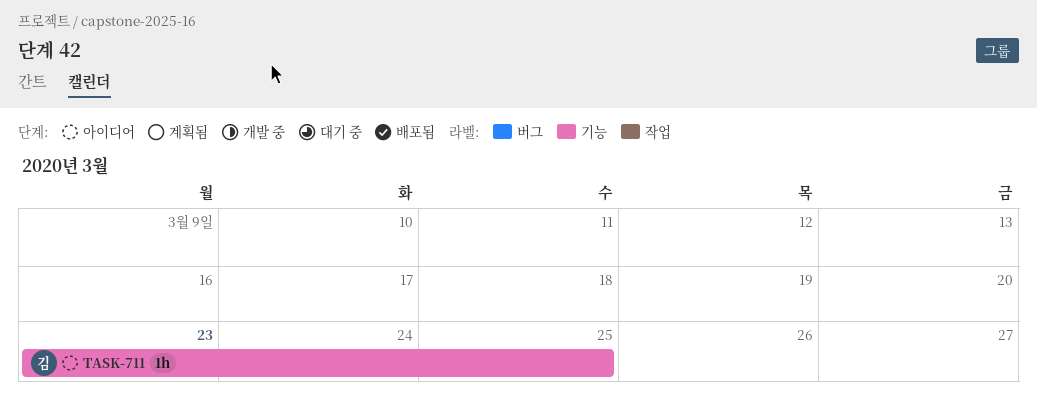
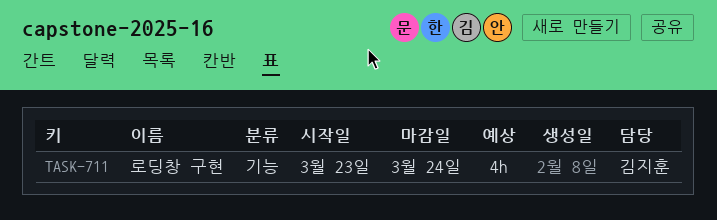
TASK-711, estimate: 1h -> 4h
TASK-711, due: Mar 25 -> Mar 24

